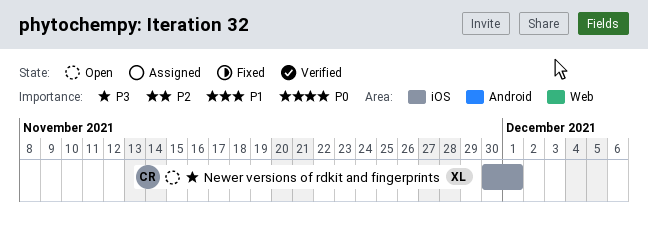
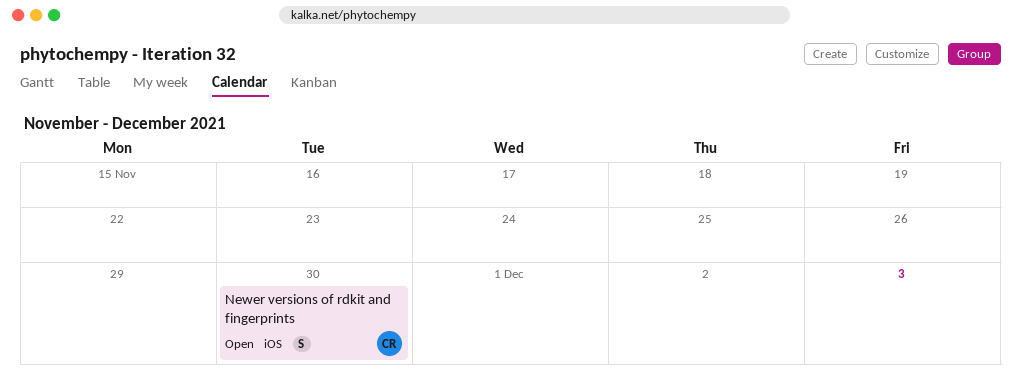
Newer versions of rdkit and fingerprints, estimate: XL -> S
Newer versions of rdkit and fingerprints, due: Dec 1 -> Nov 30

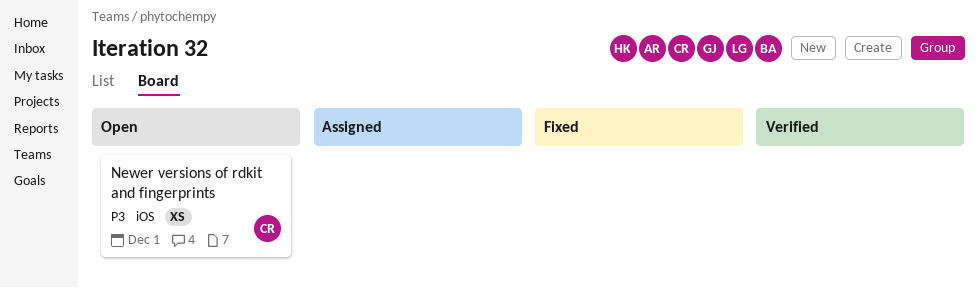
Newer versions of rdkit and fingerprints, estimate: S -> XS
Newer versions of rdkit and fingerprints, due: Nov 30 -> Dec 1

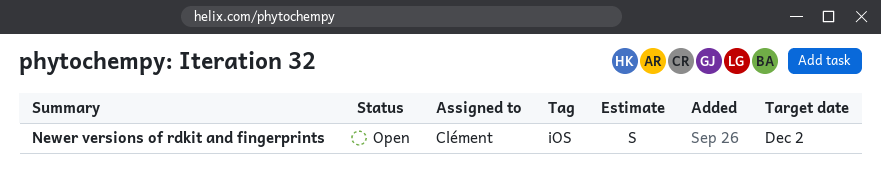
Newer versions of rdkit and fingerprints, estimate: XS -> S
Newer versions of rdkit and fingerprints, due: Dec 1 -> Dec 2

